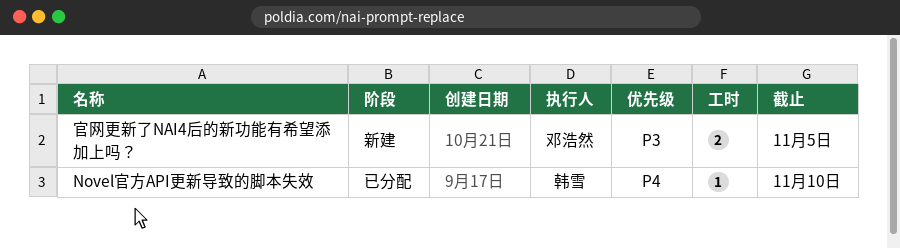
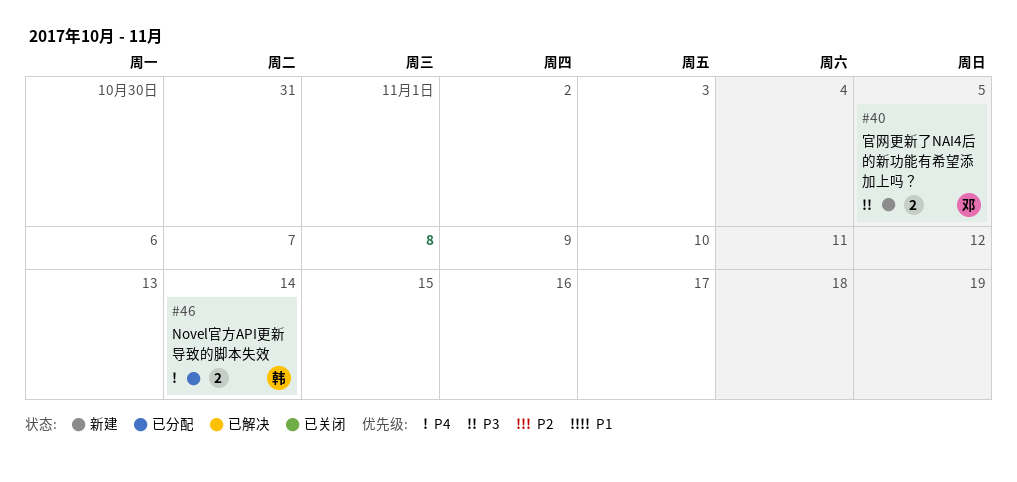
Novel官方API更新导致的脚本失效, estimate: 1 -> 2
Novel官方API更新导致的脚本失效, due: Nov 10 -> Nov 14

